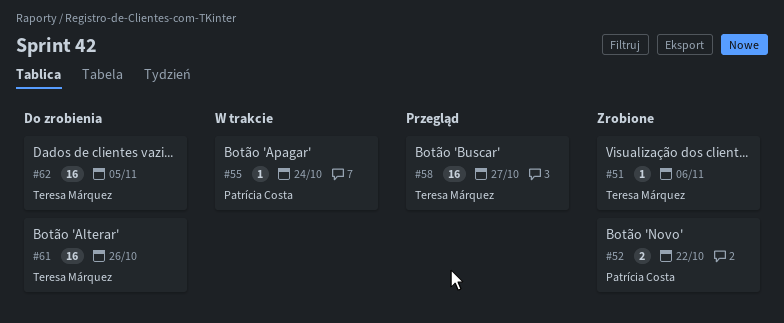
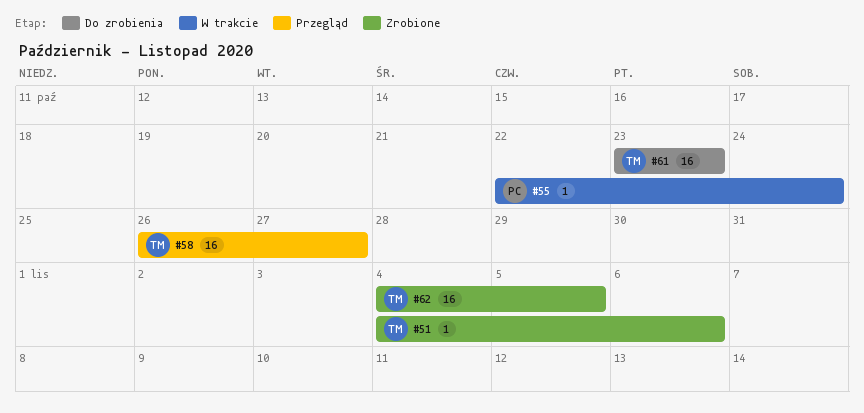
#52: present -> none
#61, due: Oct 26 -> Oct 23
#62, status: Do zrobienia -> Zrobione

